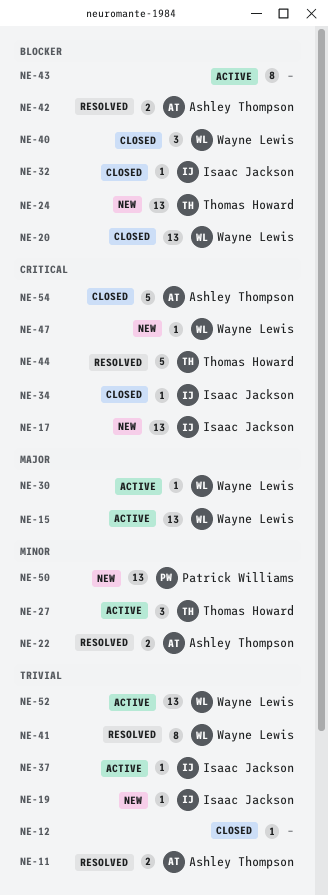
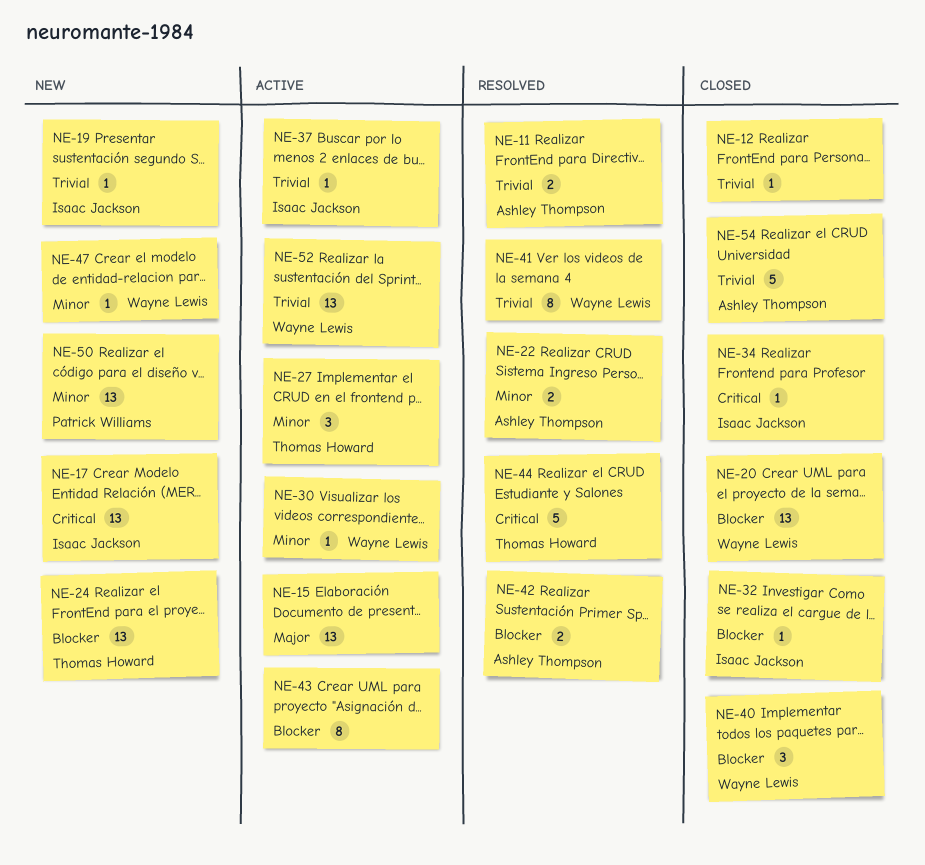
NE-15, owner: Wayne Lewis -> none
NE-30, priority: Major -> Minor
NE-47, priority: Critical -> Minor
NE-54, priority: Critical -> Trivial

